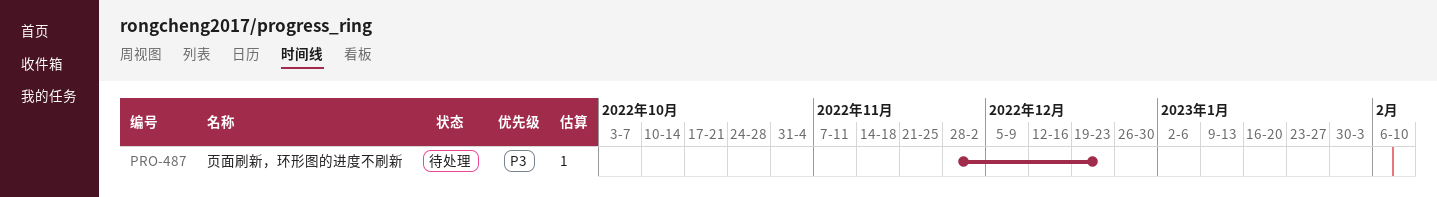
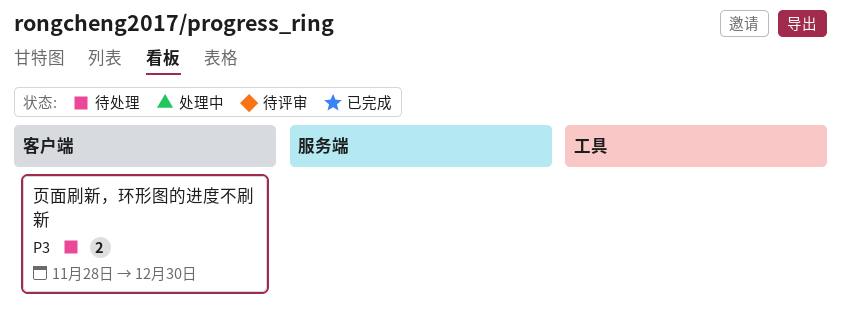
页面刷新，环形图的进度不刷新, estimate: 1 -> 2
页面刷新，环形图的进度不刷新, due: Dec 23 -> Dec 30

